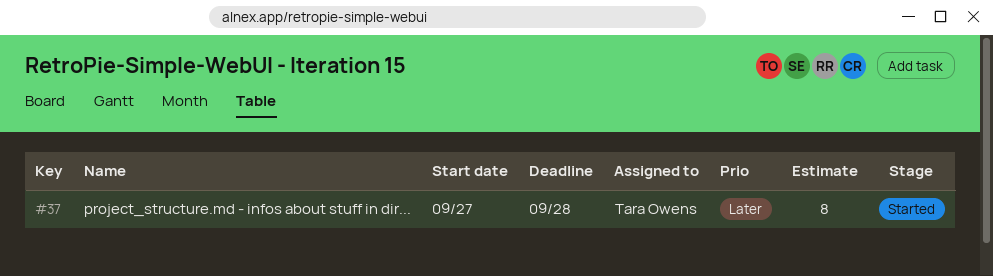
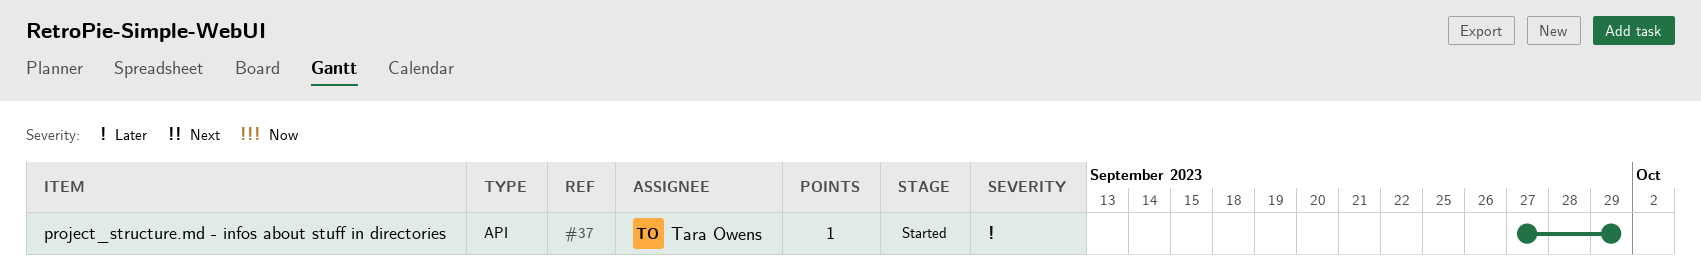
#37, estimate: 8 -> 1
#37, due: Sep 28 -> Sep 29

